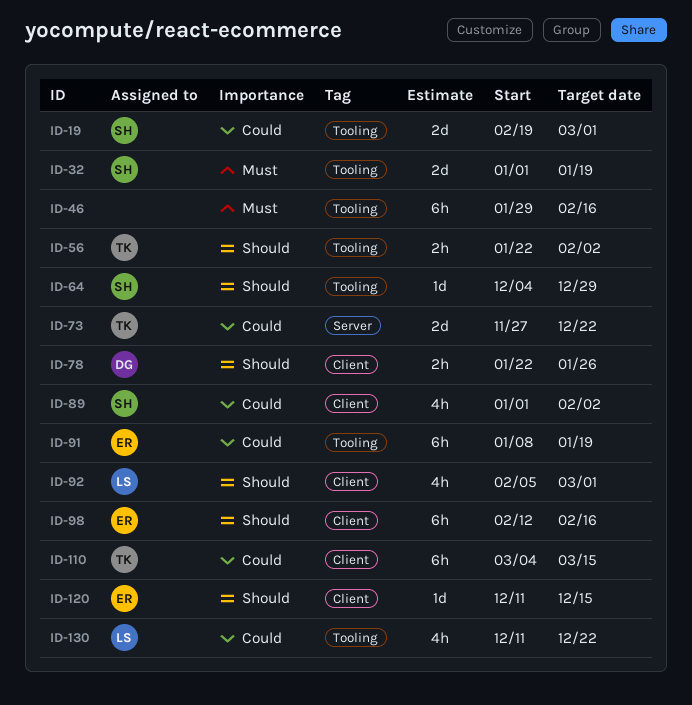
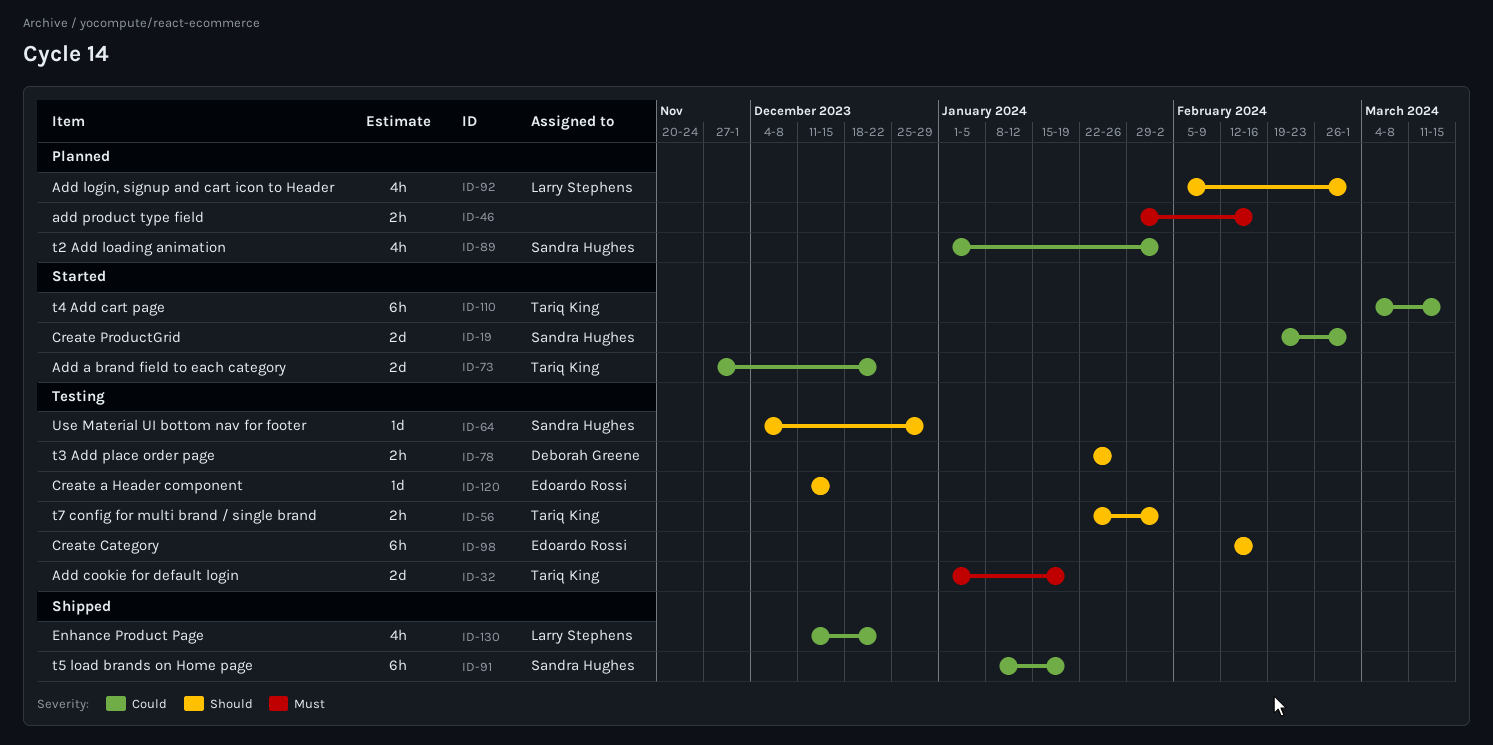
ID-32, owner: Sandra Hughes -> Tariq King
ID-46, estimate: 6h -> 2h
ID-91, owner: Edoardo Rossi -> Sandra Hughes

